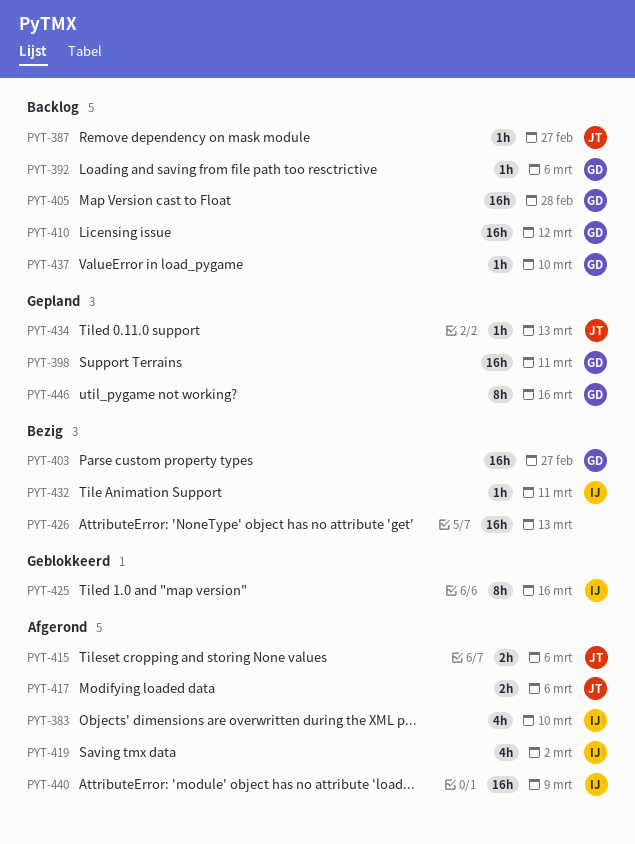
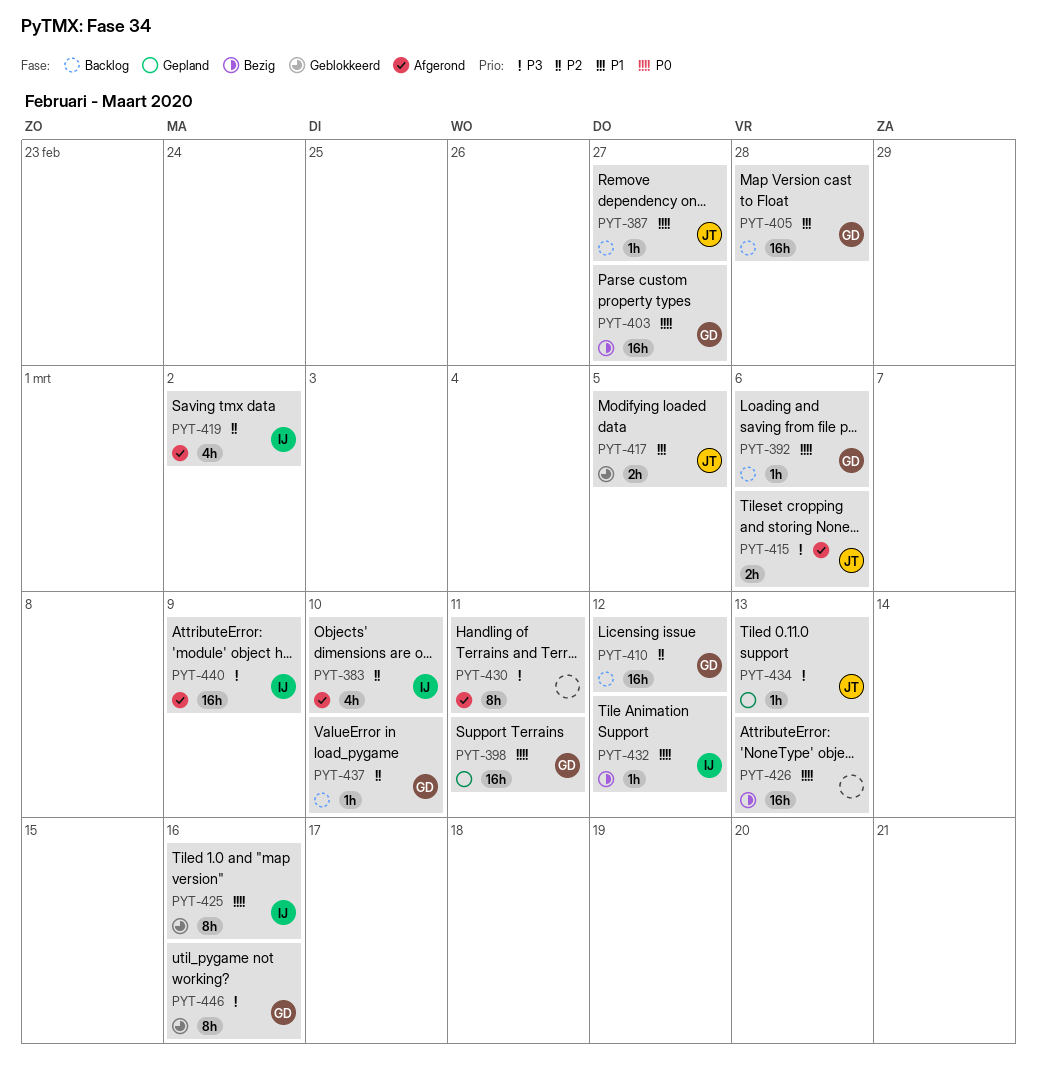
PYT-417, status: Afgerond -> Geblokkeerd
PYT-417, due: Mar 6 -> Mar 5
PYT-430: none -> present
PYT-432, due: Mar 11 -> Mar 12
PYT-446, status: Gepland -> Geblokkeerd

